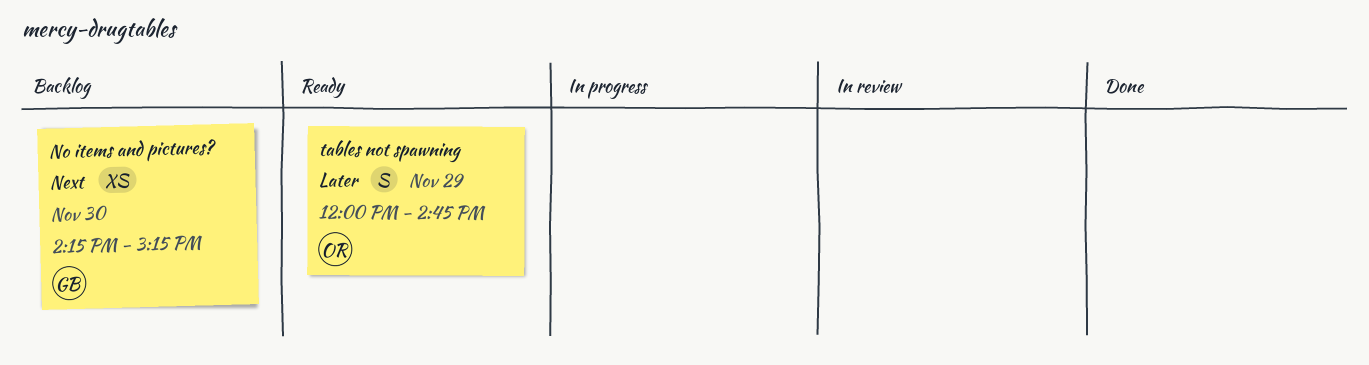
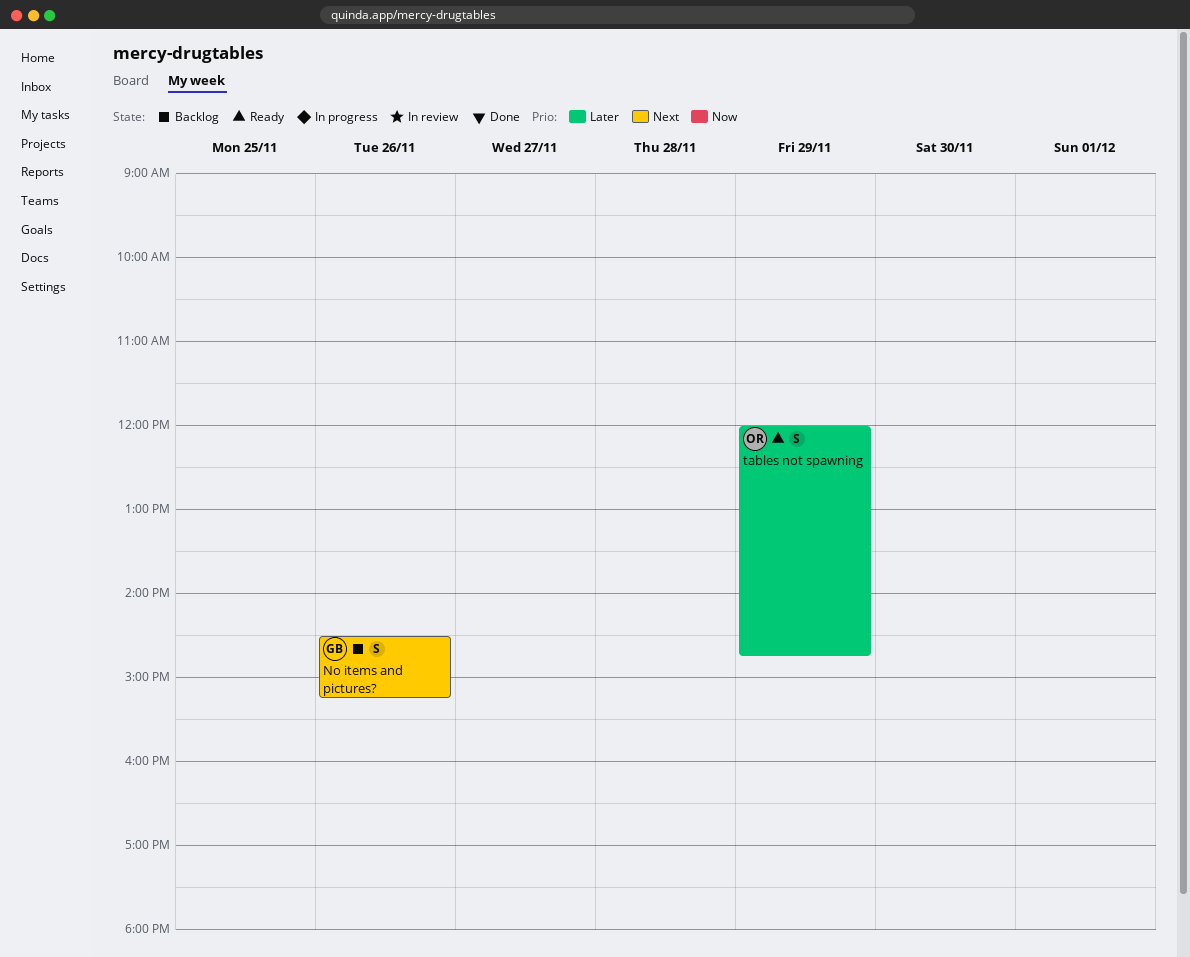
No items and pictures?, estimate: XS -> S
No items and pictures?, day: Nov 30 -> Nov 26
No items and pictures?, begins: 14:15 -> 14:30

